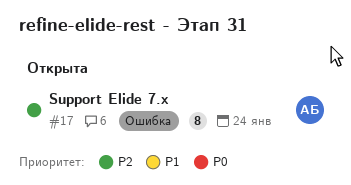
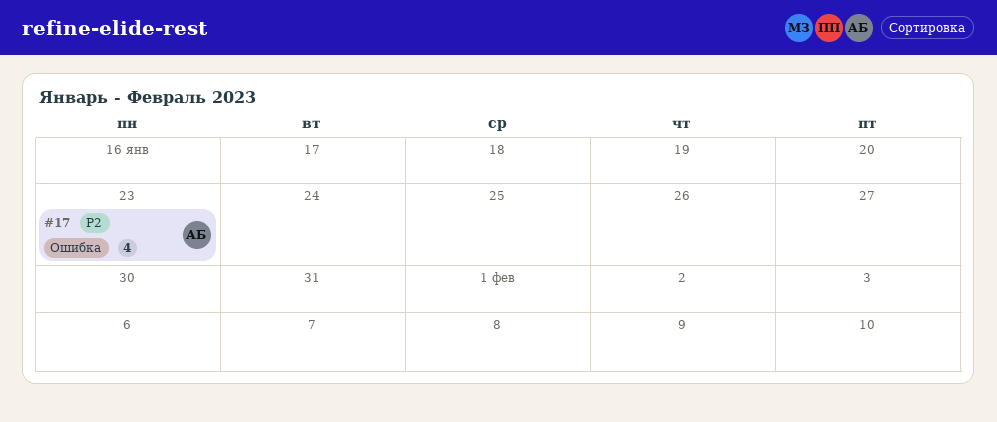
#17, estimate: 8 -> 4
#17, due: Jan 24 -> Jan 23

